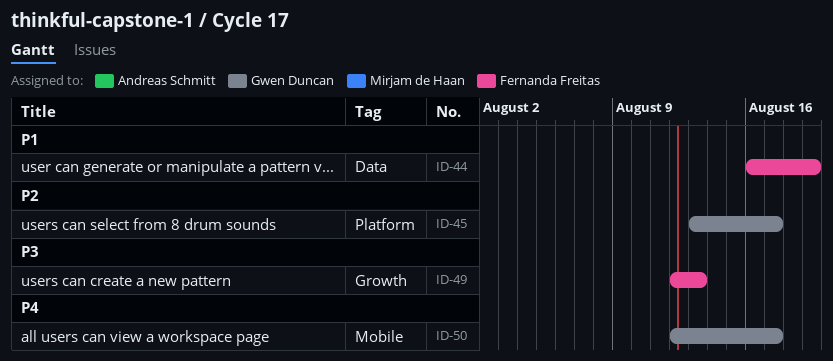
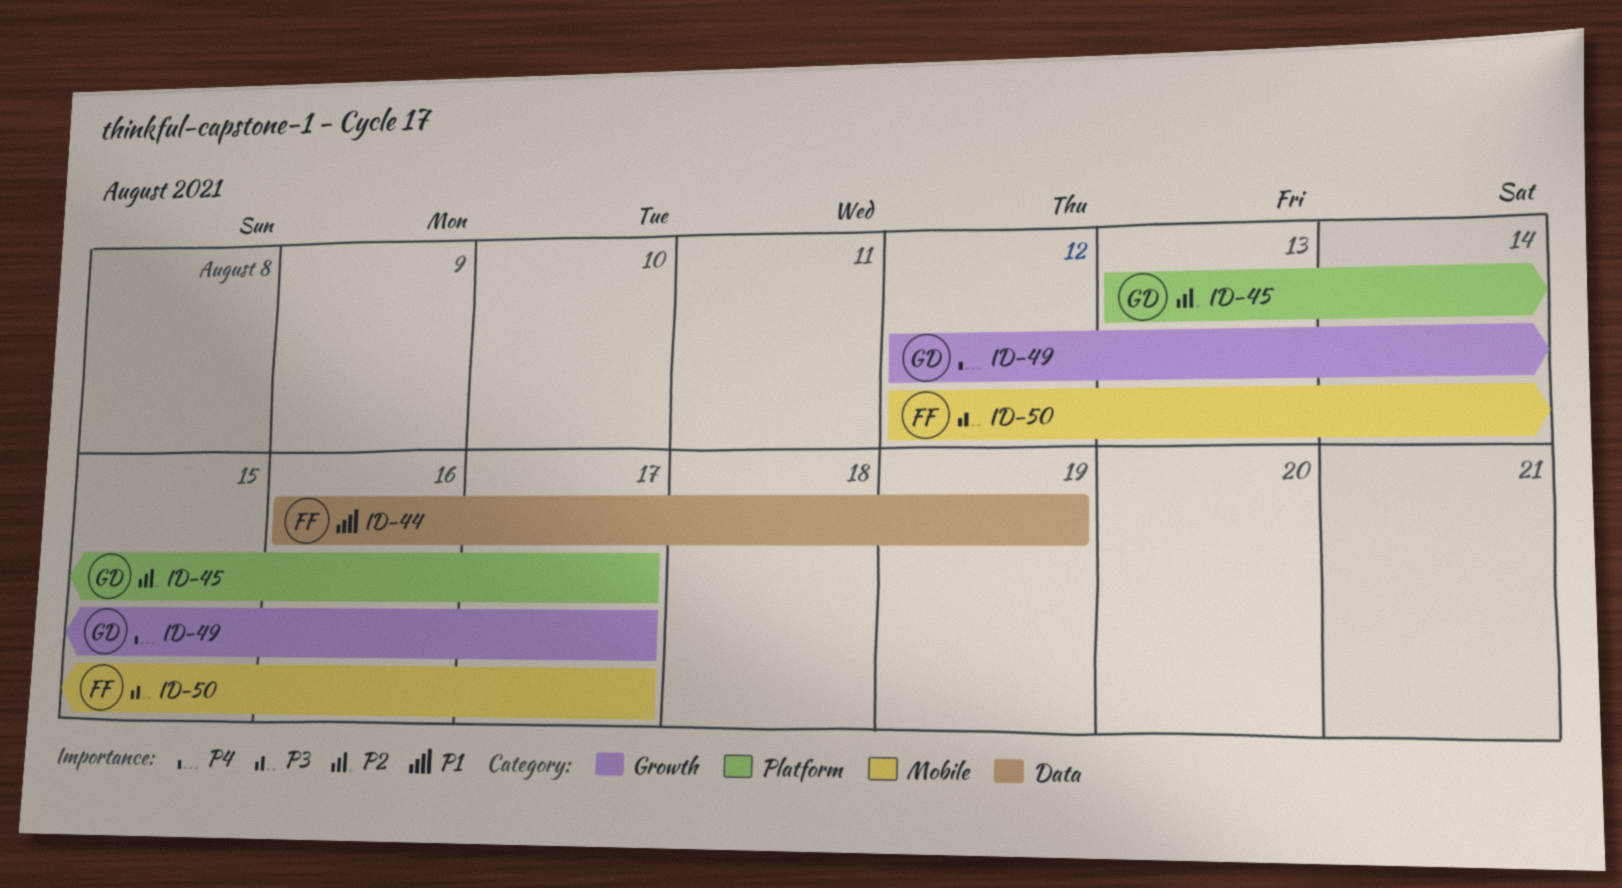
ID-49, owner: Fernanda Freitas -> Gwen Duncan
ID-49, priority: P3 -> P4
ID-49, due: Aug 13 -> Aug 17
ID-50, owner: Gwen Duncan -> Fernanda Freitas
ID-50, priority: P4 -> P3

